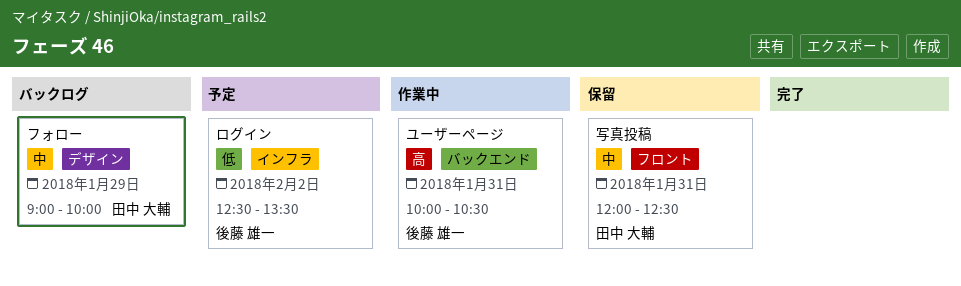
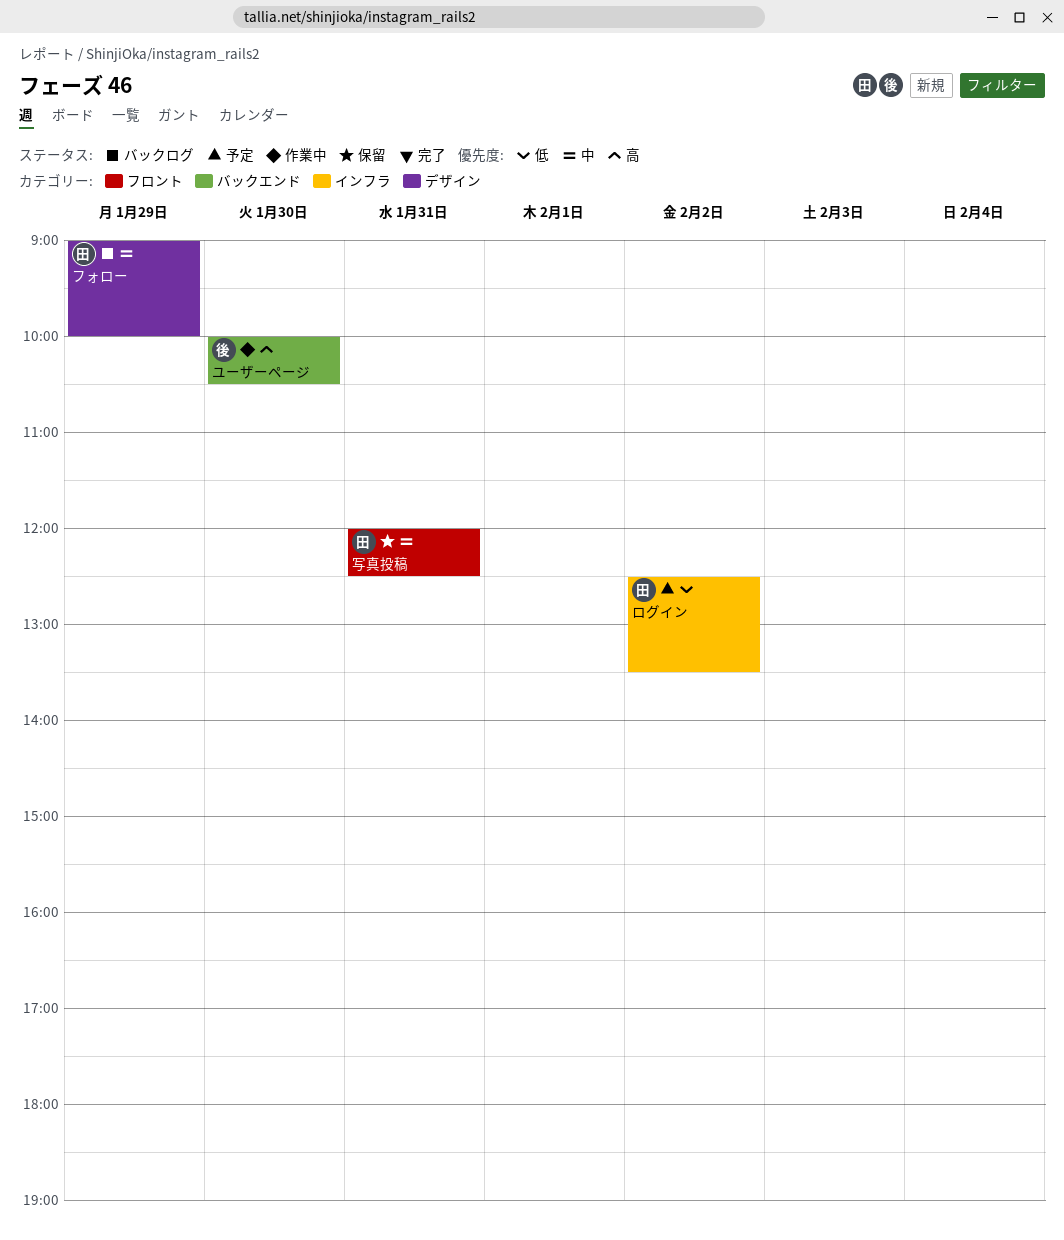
ユーザーページ, day: Jan 31 -> Jan 30
ログイン, owner: 後藤 雄一 -> 田中 大輔

